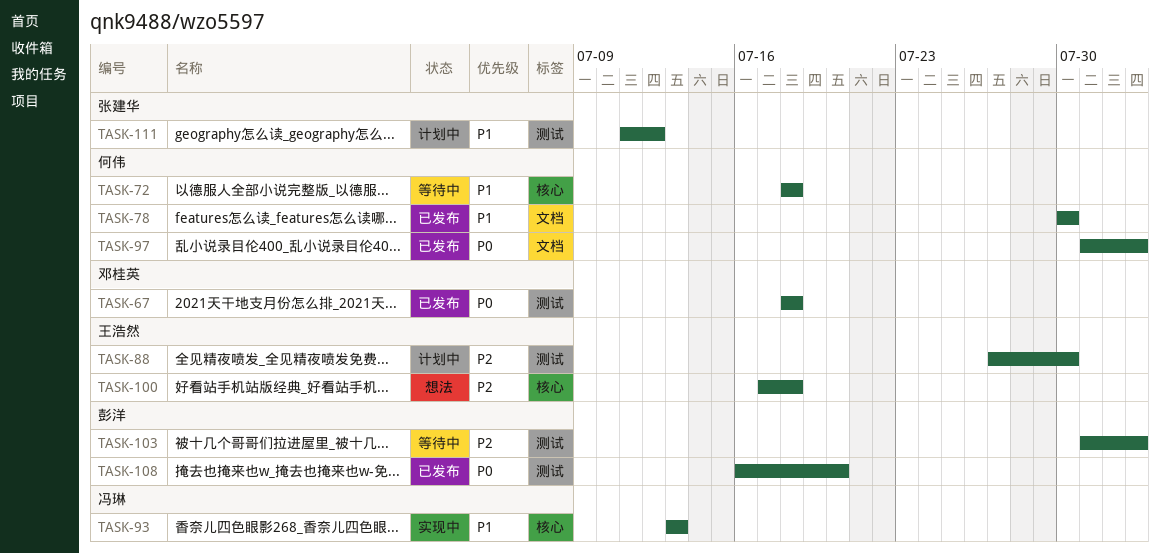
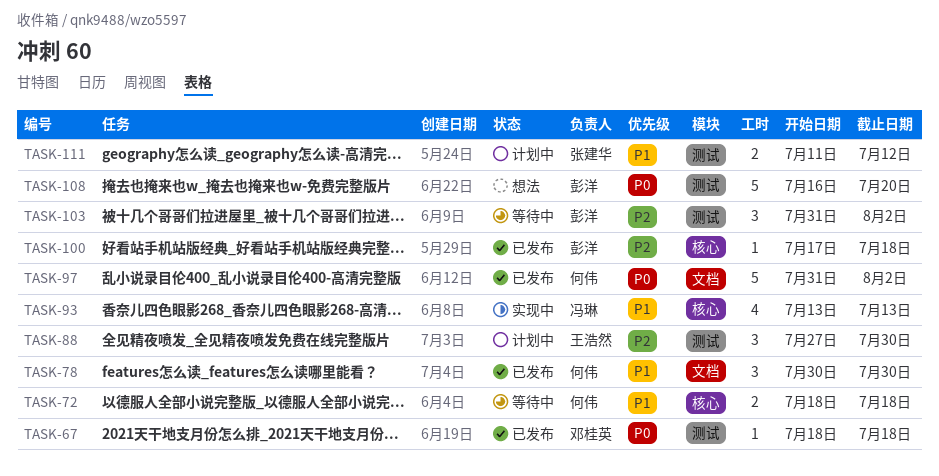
TASK-100, status: 想法 -> 已发布
TASK-100, owner: 王浩然 -> 彭洋
TASK-108, status: 已发布 -> 想法

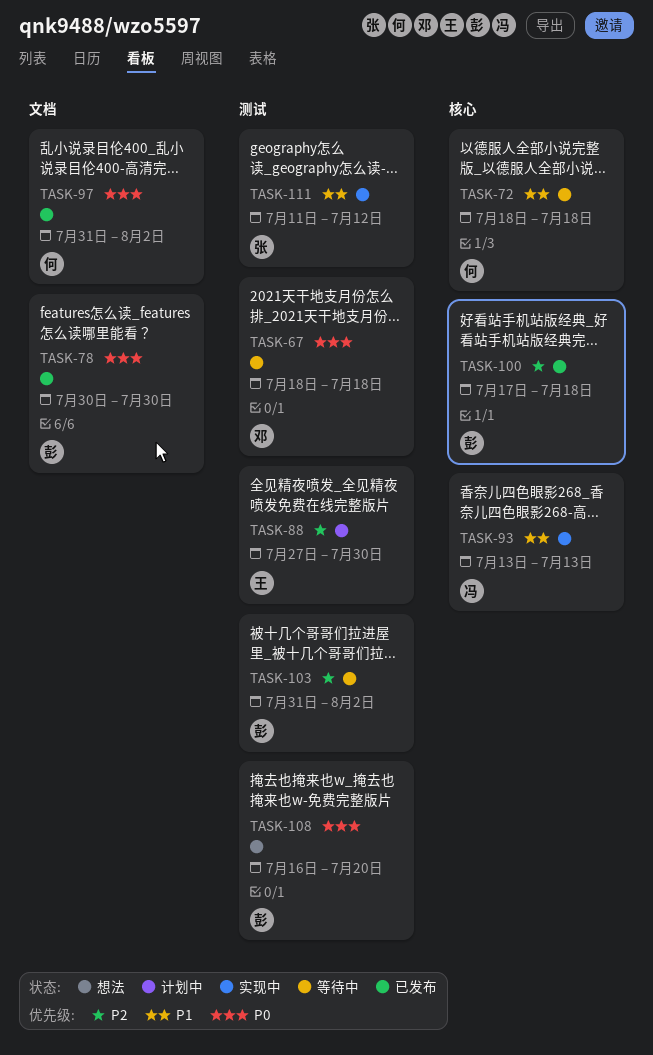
TASK-67, status: 已发布 -> 等待中
TASK-78, owner: 何伟 -> 彭洋
TASK-78, priority: P1 -> P0
TASK-111, status: 计划中 -> 实现中

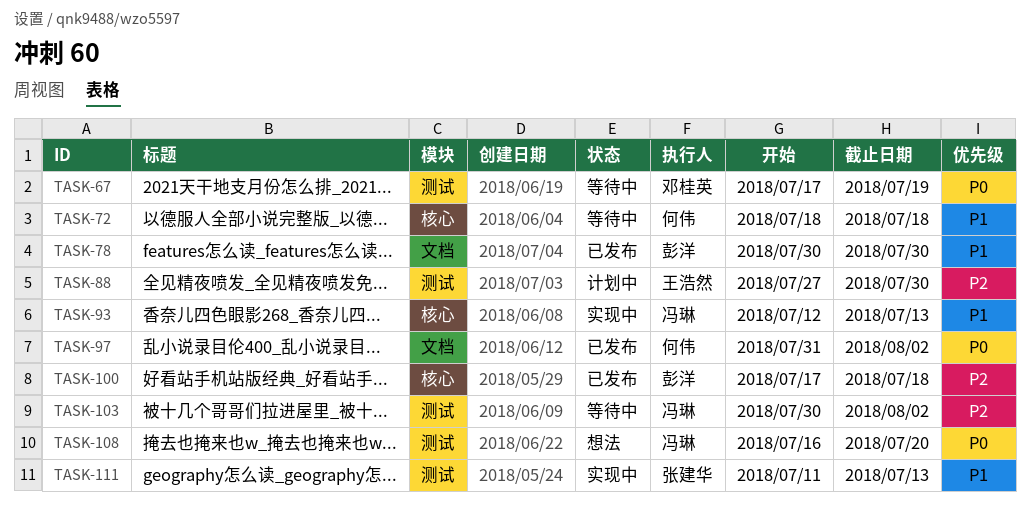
TASK-67, start: Jul 18 -> Jul 17
TASK-67, due: Jul 18 -> Jul 19
TASK-78, priority: P0 -> P1
TASK-93, start: Jul 13 -> Jul 12
TASK-103, owner: 彭洋 -> 冯琳
TASK-103, start: Jul 31 -> Jul 30
TASK-108, owner: 彭洋 -> 冯琳
TASK-111, due: Jul 12 -> Jul 13

